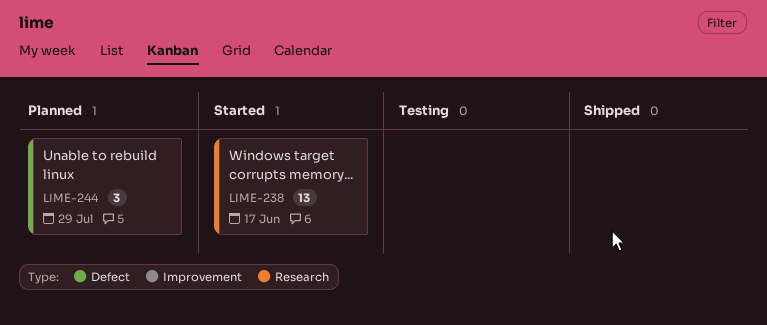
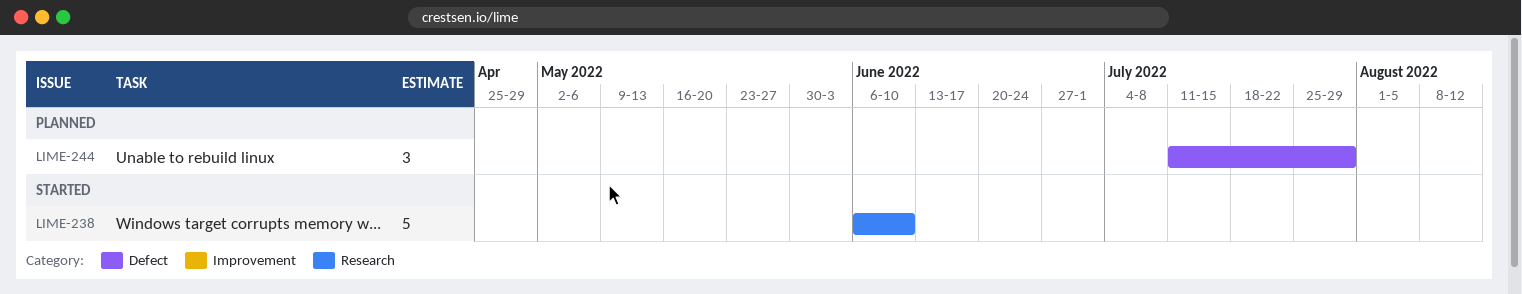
LIME-238, estimate: 13 -> 5
LIME-238, due: Jun 17 -> Jun 10

